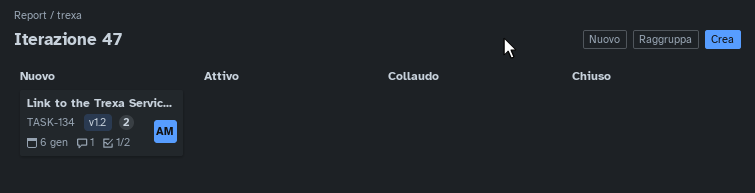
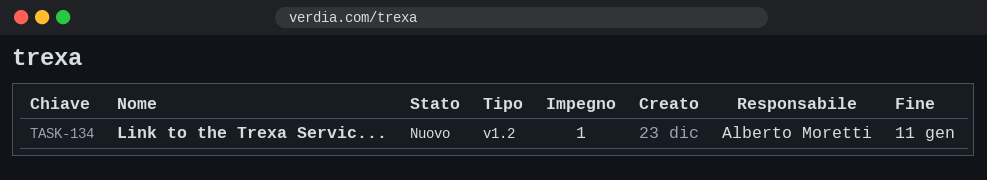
TASK-134, estimate: 2 -> 1
TASK-134, due: Jan 6 -> Jan 11

